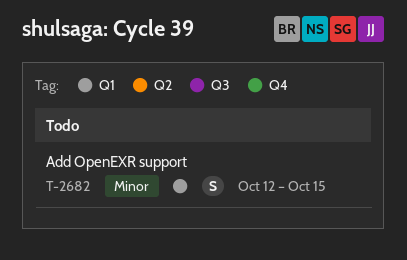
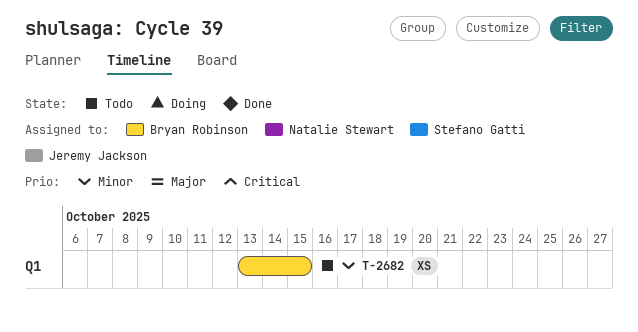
T-2682, estimate: S -> XS
T-2682, start: Oct 12 -> Oct 13

